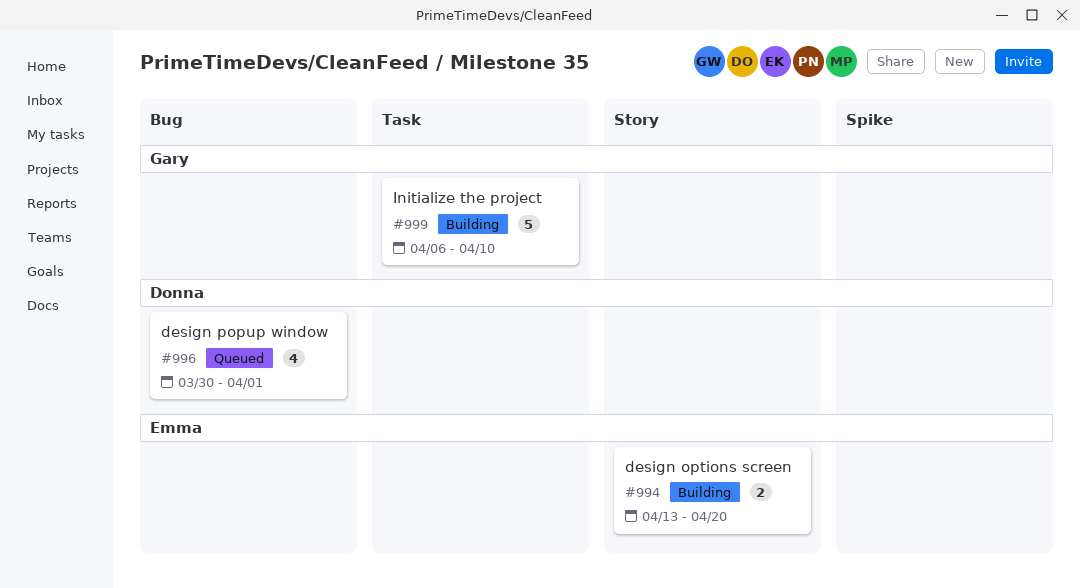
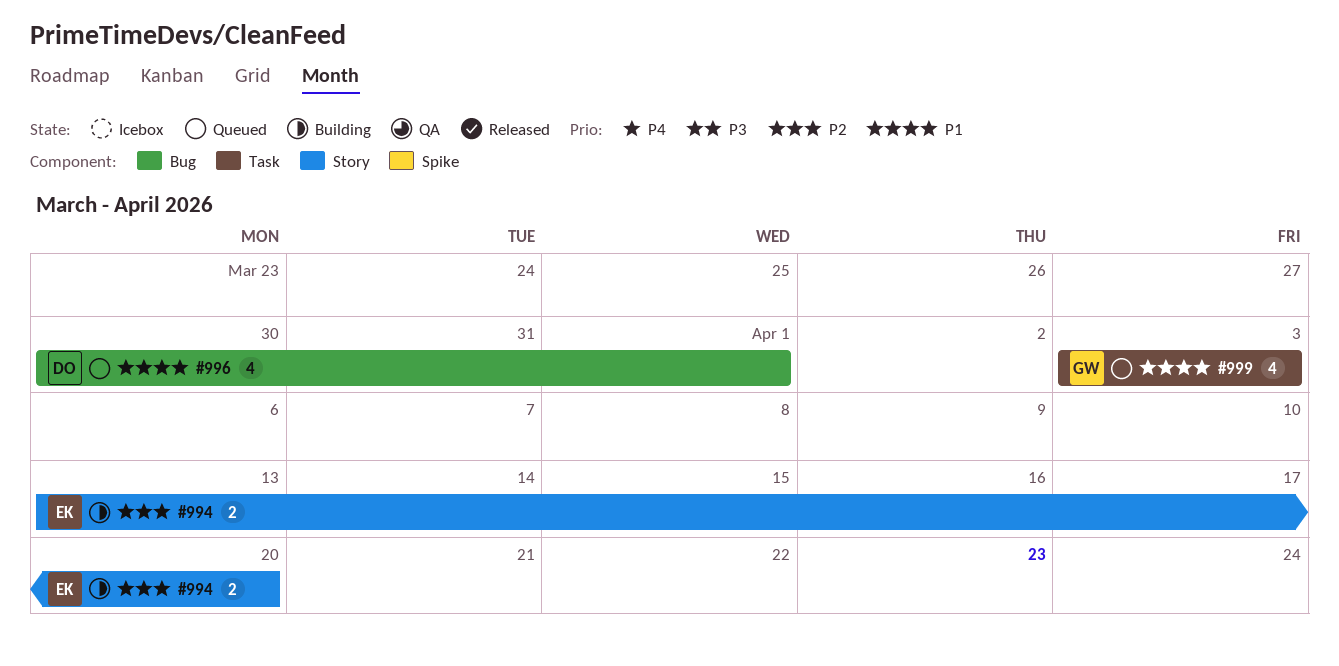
#999, status: Building -> Queued
#999, estimate: 5 -> 4
#999, start: Apr 6 -> Apr 3
#999, due: Apr 10 -> Apr 3

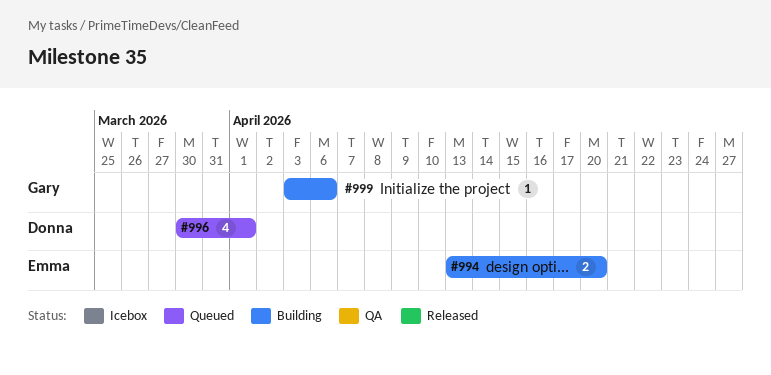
#999, status: Queued -> Building
#999, estimate: 4 -> 1
#999, due: Apr 3 -> Apr 6

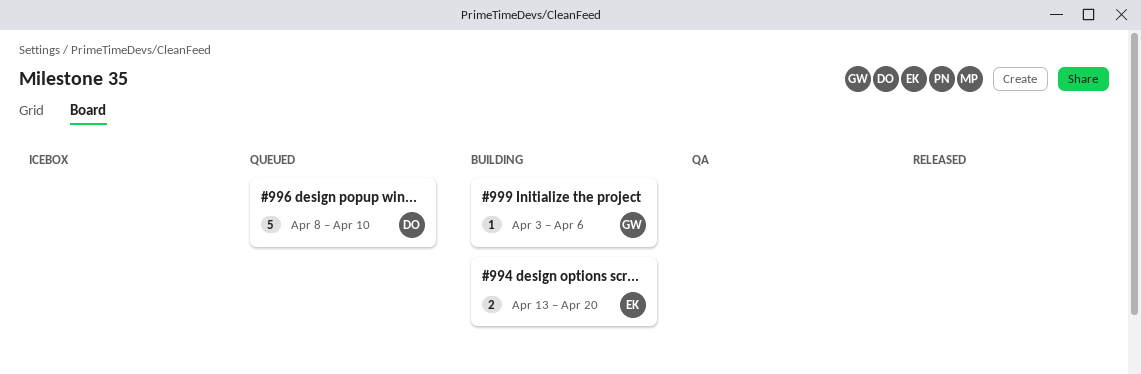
#996, estimate: 4 -> 5
#996, start: Mar 30 -> Apr 8
#996, due: Apr 1 -> Apr 10

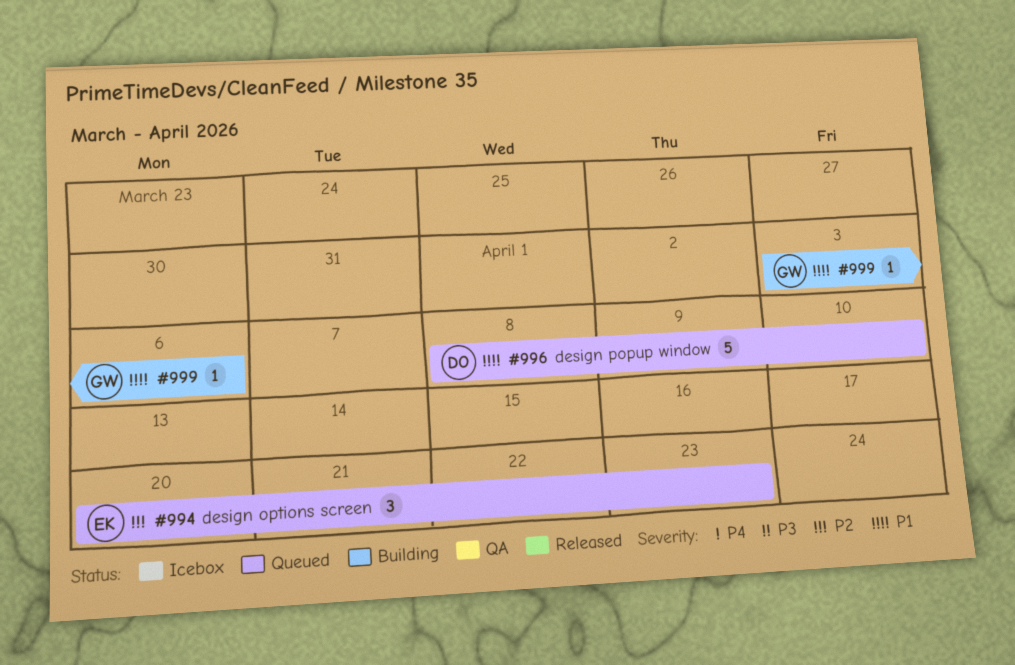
#994, status: Building -> Queued
#994, estimate: 2 -> 3
#994, start: Apr 13 -> Apr 20
#994, due: Apr 20 -> Apr 23

